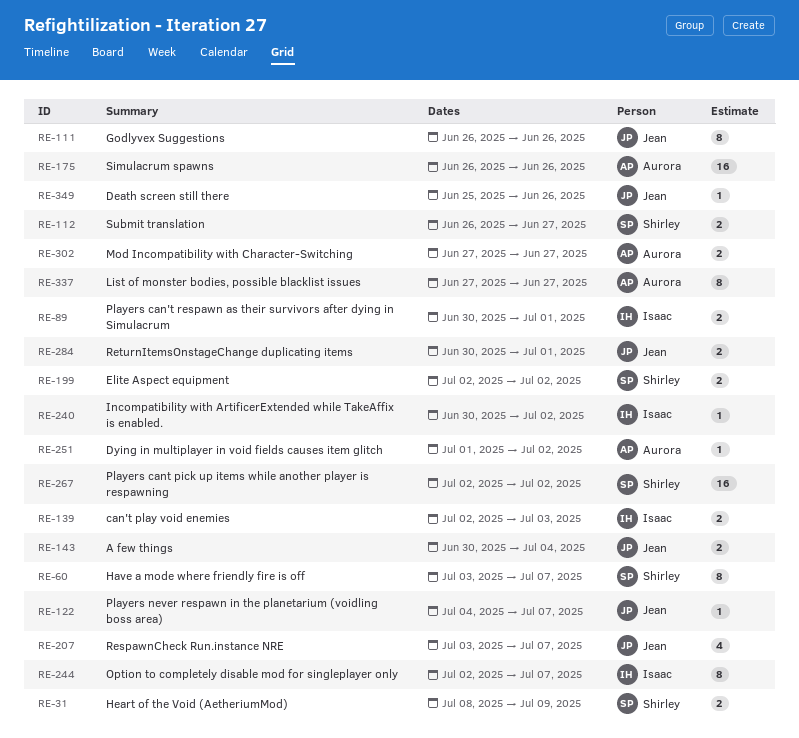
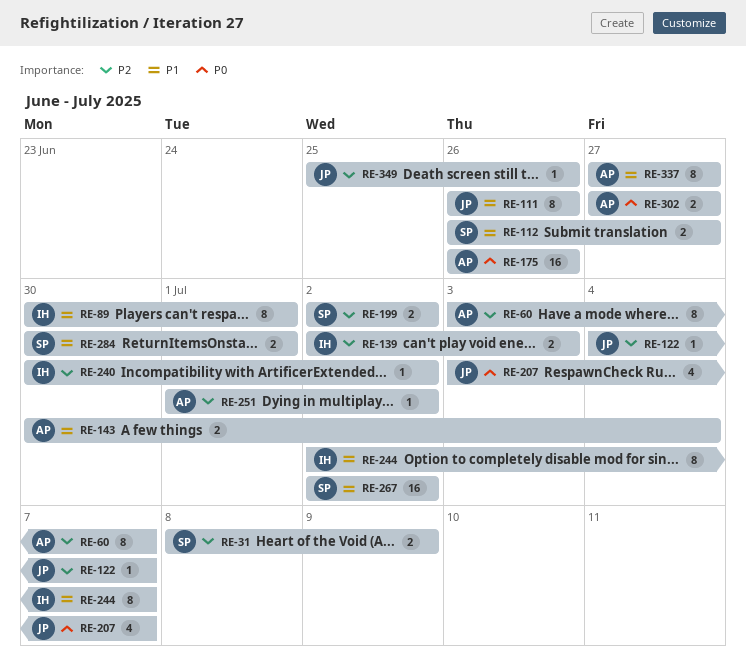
RE-60, owner: Shirley -> Aurora
RE-89, estimate: 2 -> 8
RE-143, owner: Jean -> Aurora
RE-284, owner: Jean -> Shirley

